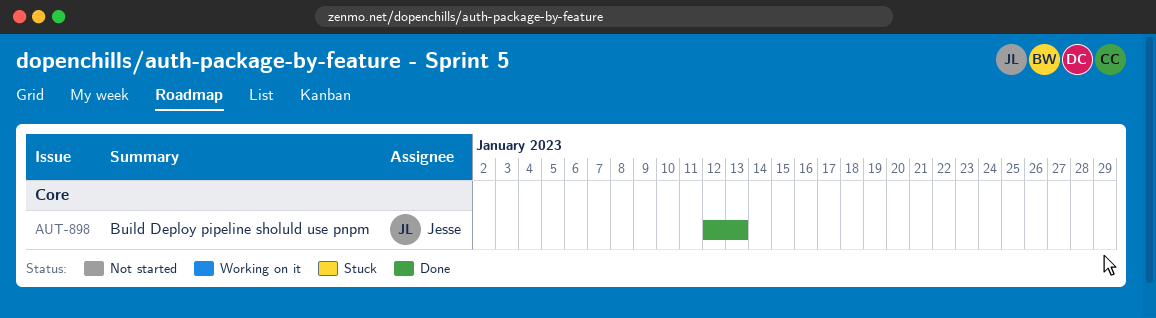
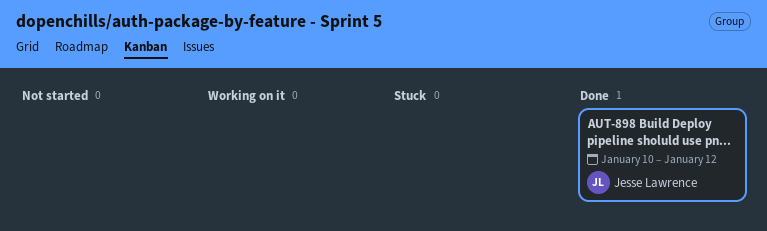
AUT-898, start: Jan 12 -> Jan 10
AUT-898, due: Jan 13 -> Jan 12

